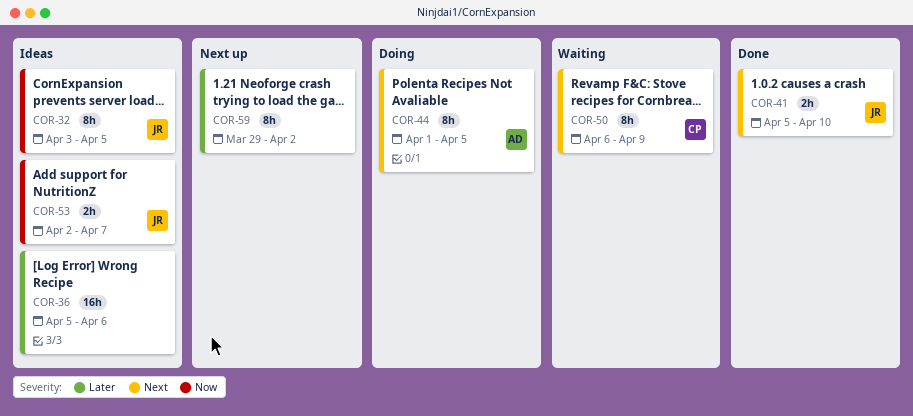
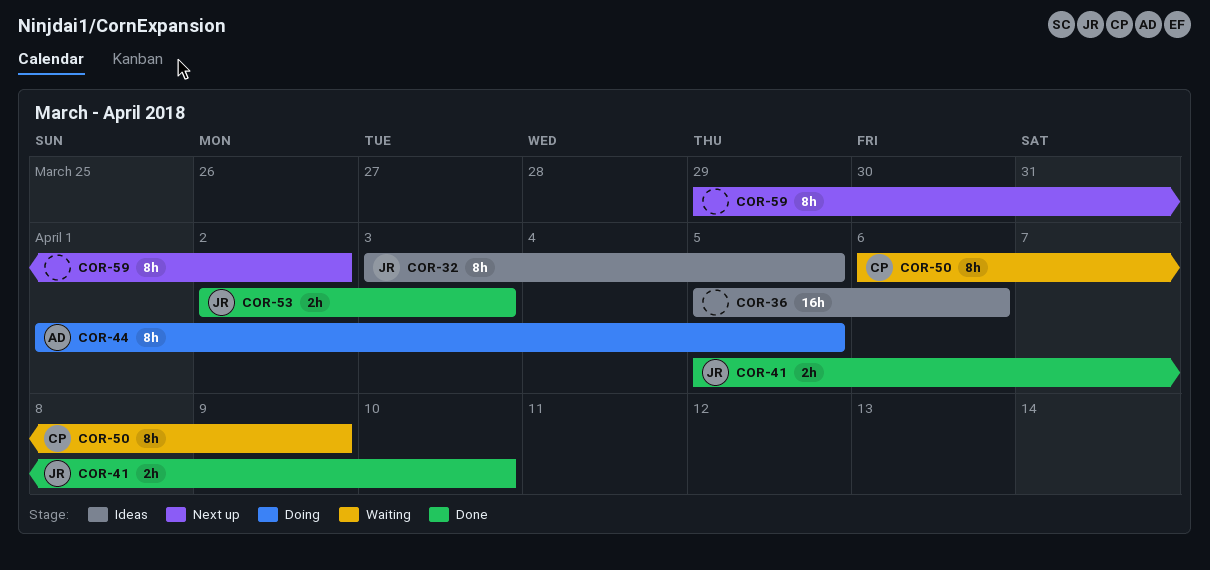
COR-53, status: Ideas -> Done
COR-53, due: Apr 7 -> Apr 3

